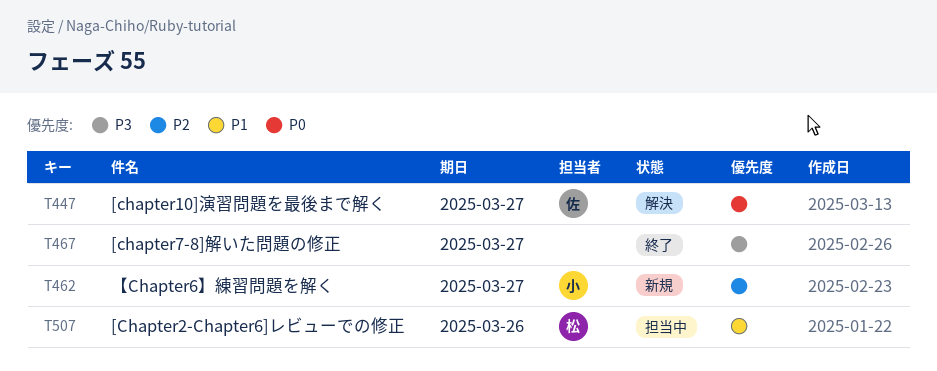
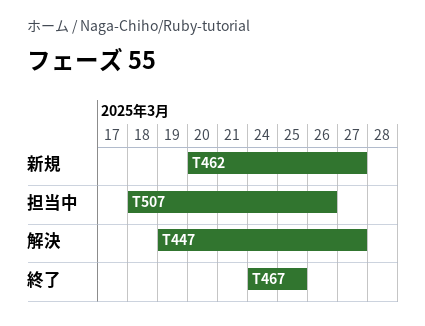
T467, due: Mar 27 -> Mar 25

